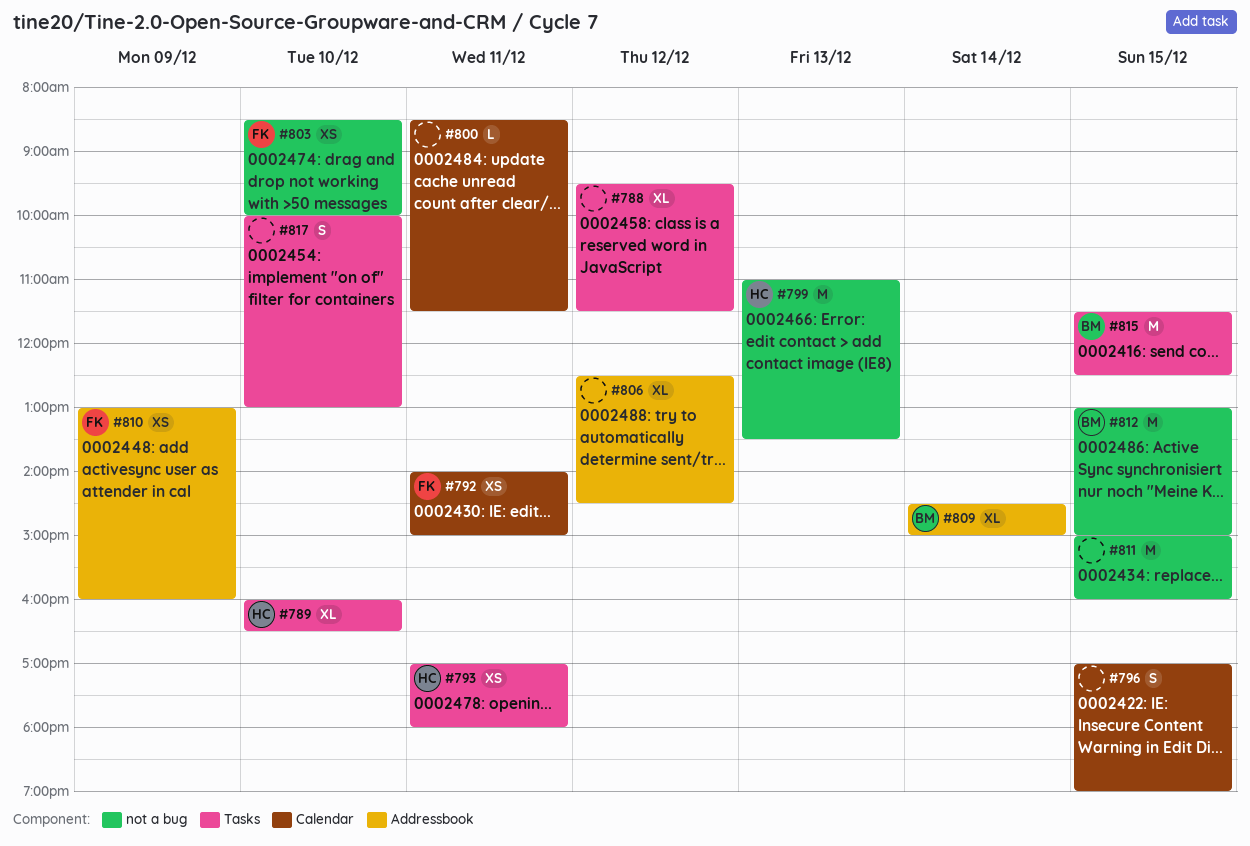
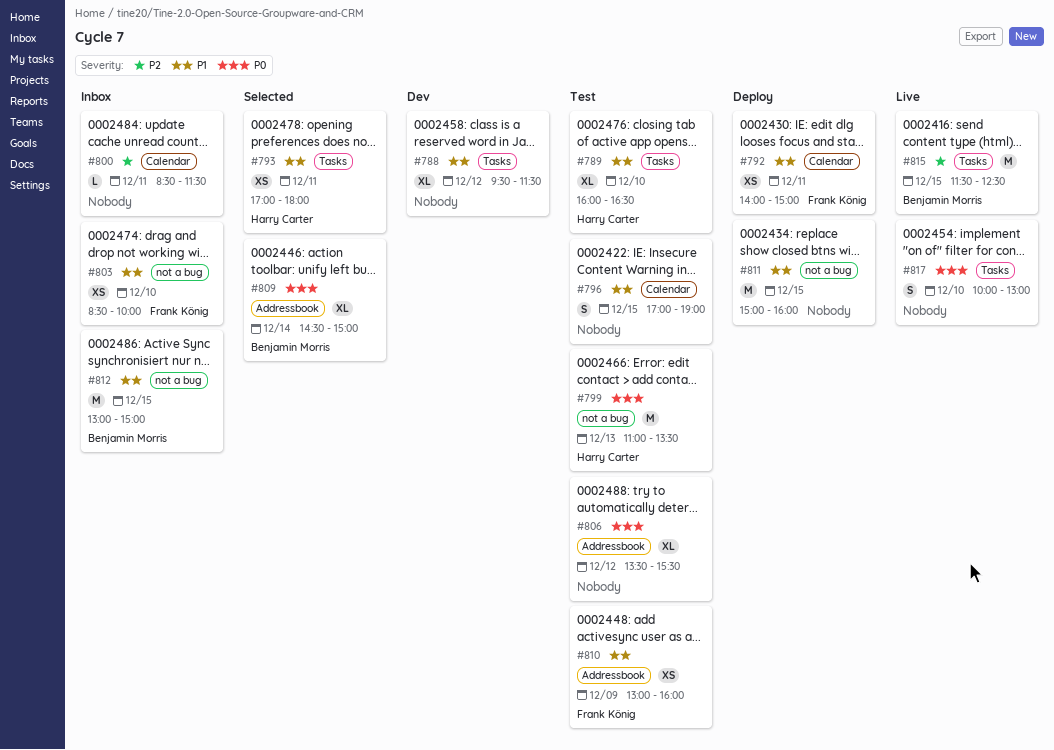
#806, begins: 12:30 -> 13:30
#806, ends: 14:30 -> 15:30

